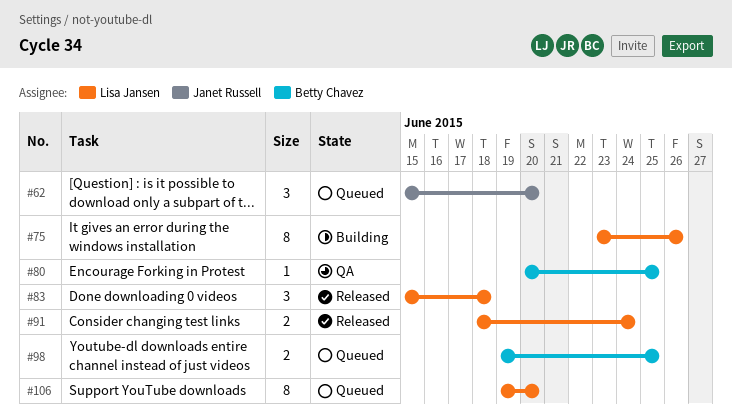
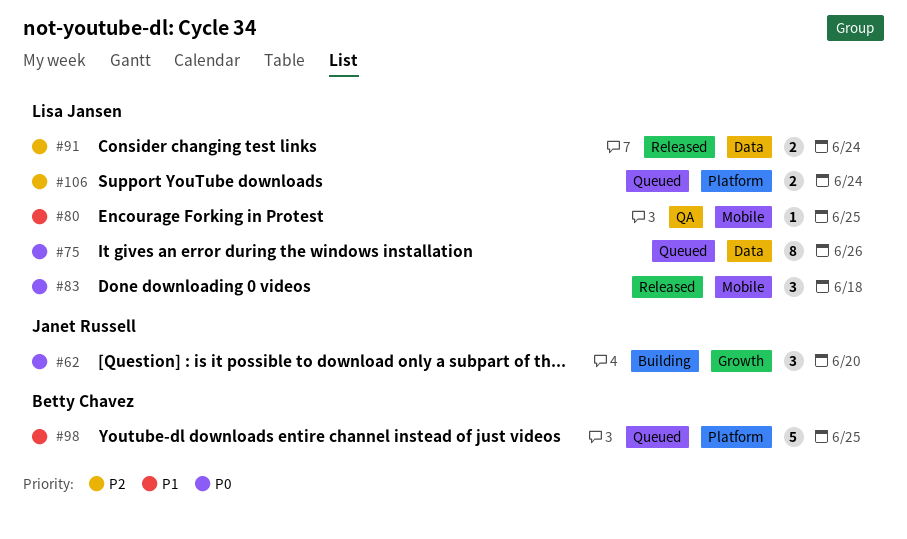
#62, status: Queued -> Building
#75, status: Building -> Queued
#80, owner: Betty Chavez -> Lisa Jansen
#98, estimate: 2 -> 5
#106, estimate: 8 -> 2
#106, due: Jun 20 -> Jun 24

